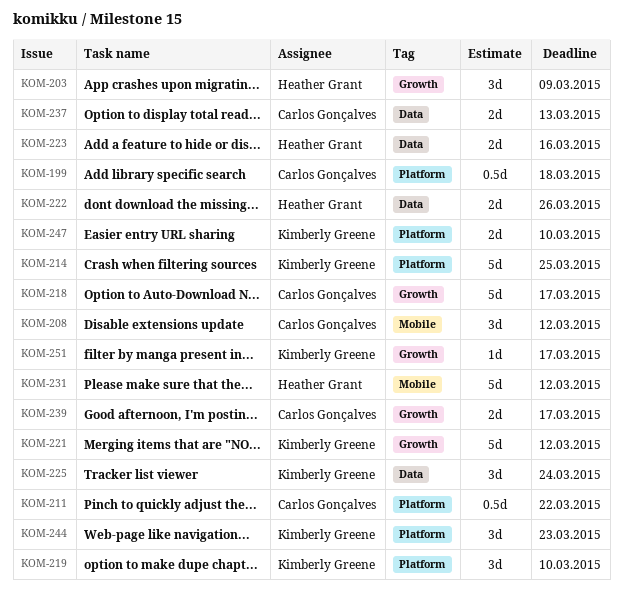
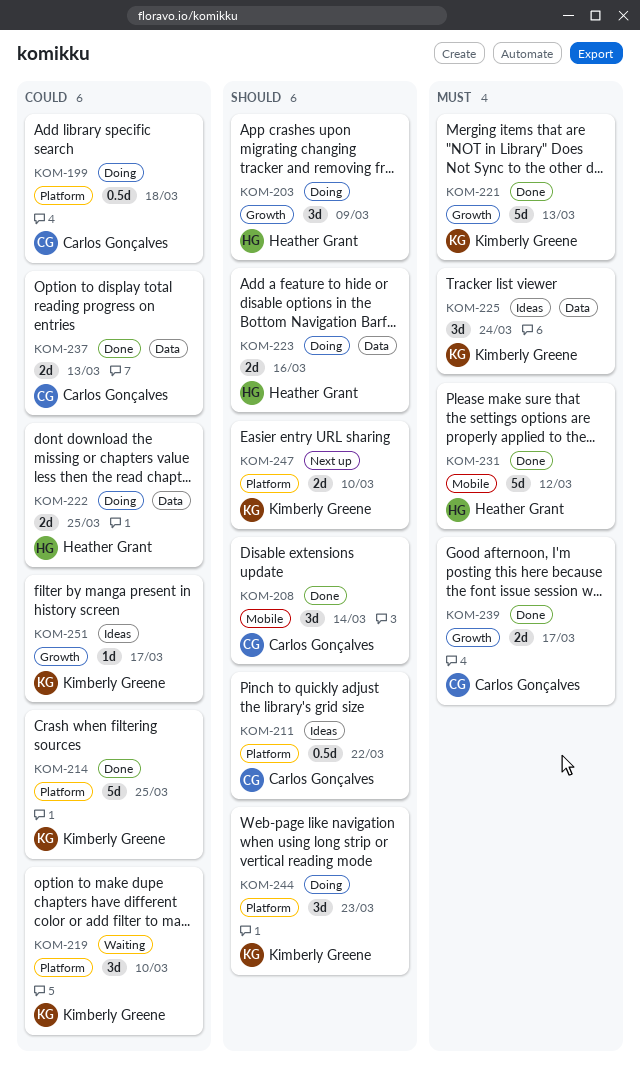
KOM-208, due: Mar 12 -> Mar 14
KOM-218: present -> none
KOM-221, due: Mar 12 -> Mar 13
KOM-222, due: Mar 26 -> Mar 25

